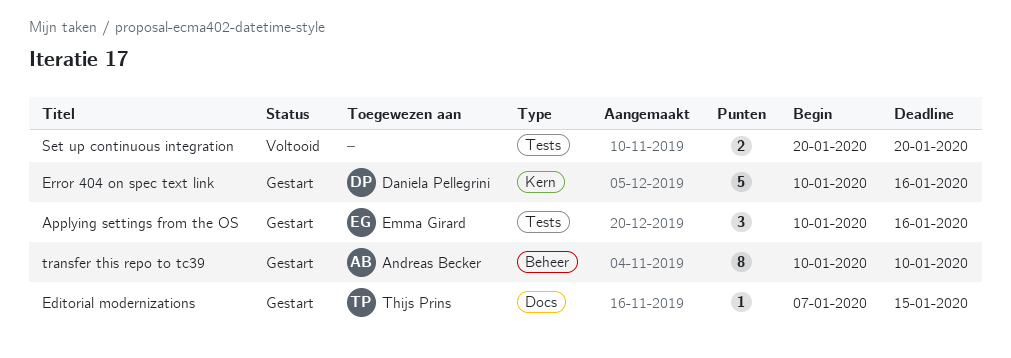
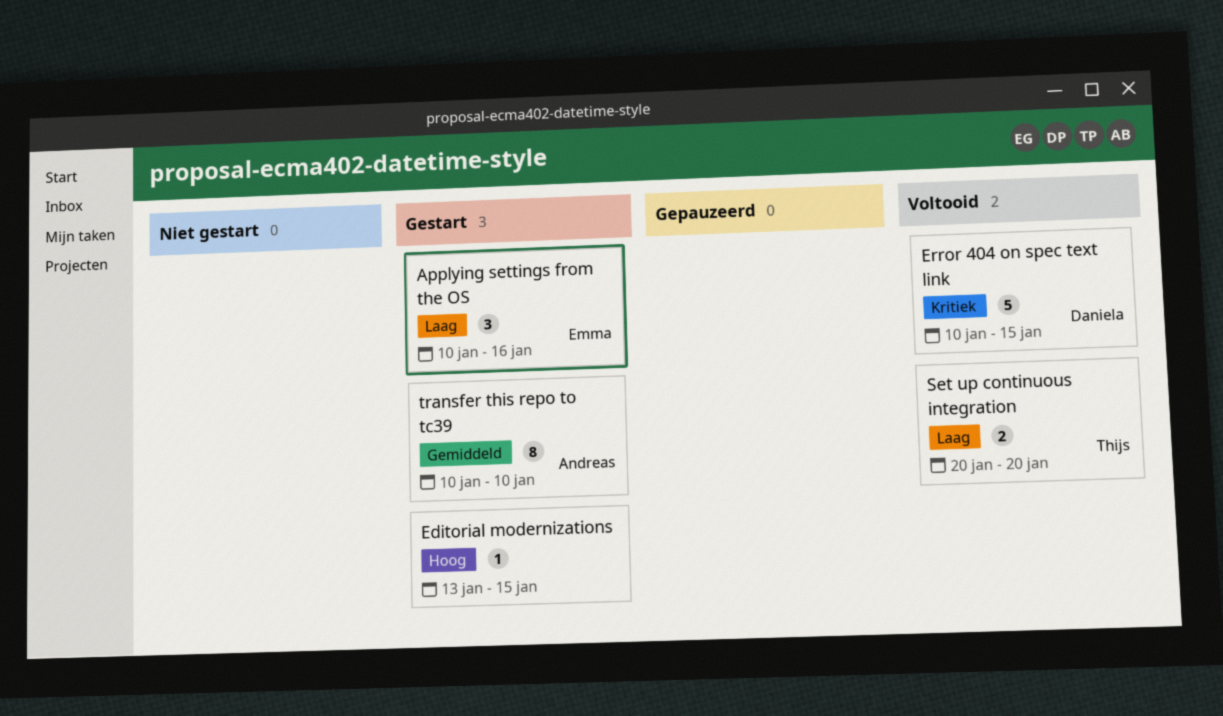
Editorial modernizations, owner: Thijs Prins -> none
Editorial modernizations, start: Jan 7 -> Jan 13
Error 404 on spec text link, status: Gestart -> Voltooid
Error 404 on spec text link, due: Jan 16 -> Jan 15
Set up continuous integration, owner: none -> Thijs Prins

